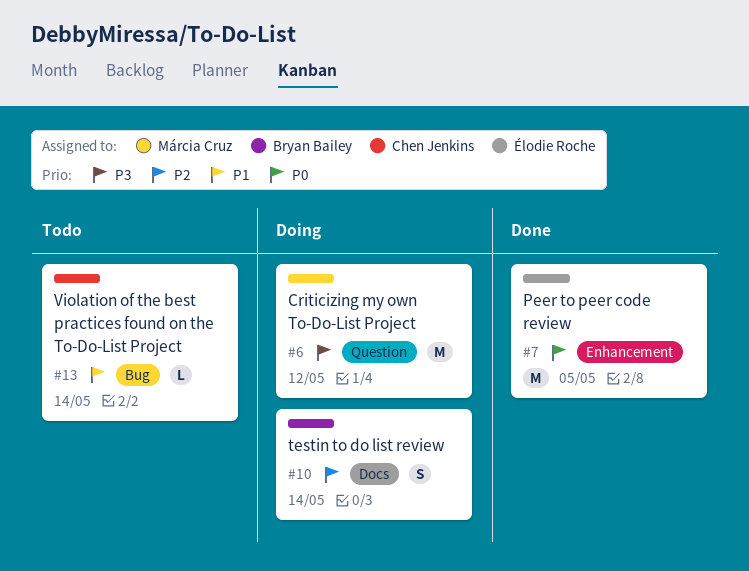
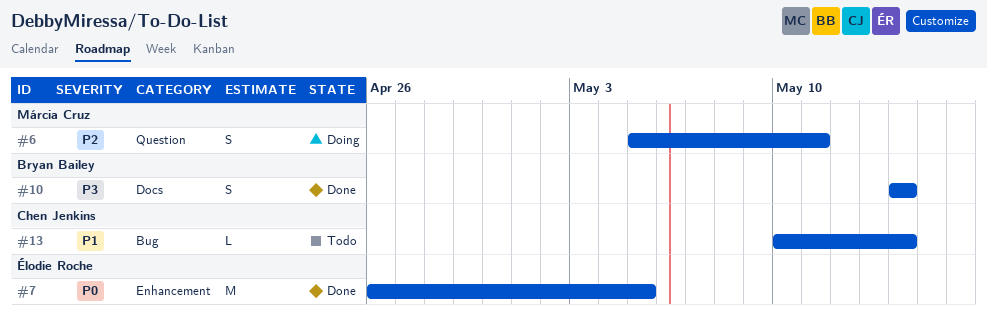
#6, priority: P3 -> P2
#6, estimate: M -> S
#6, due: May 12 -> May 11
#10, status: Doing -> Done
#10, priority: P2 -> P3

